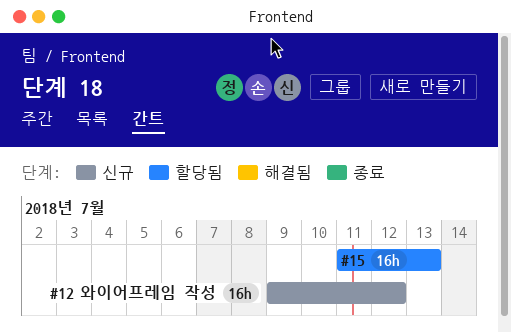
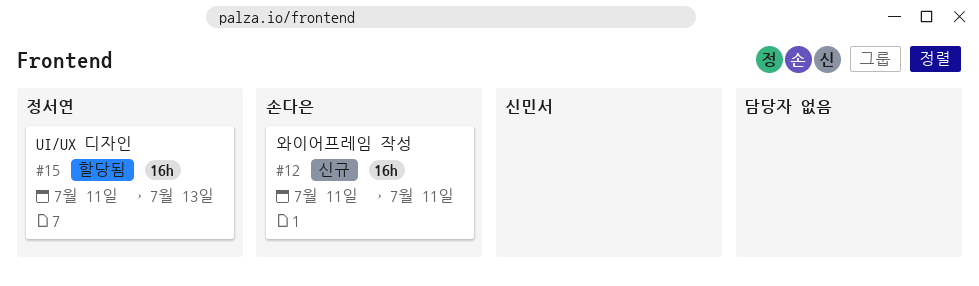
#12, start: Jul 9 -> Jul 11
#12, due: Jul 12 -> Jul 11

